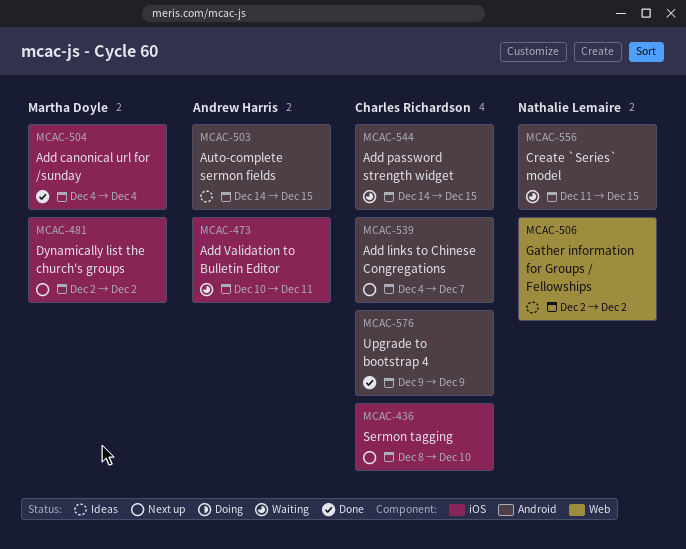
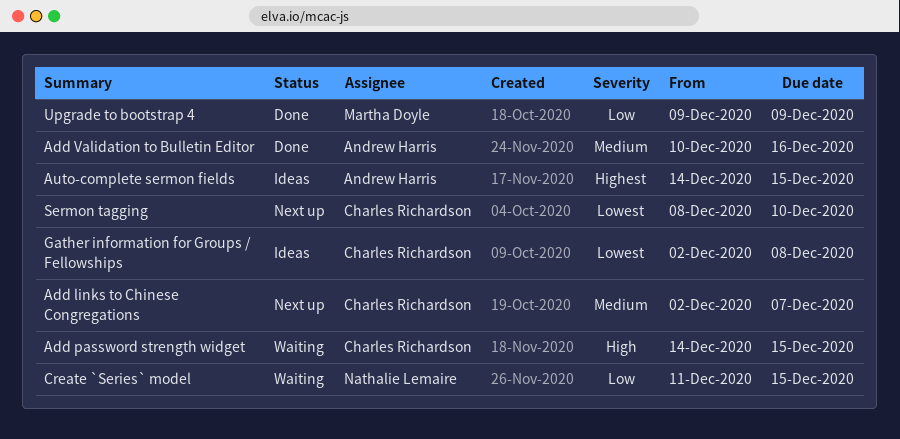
Add canonical url for /sunday: present -> none
Add links to Chinese Congregations, start: Dec 4 -> Dec 2
Add Validation to Bulletin Editor, status: Waiting -> Done
Add Validation to Bulletin Editor, due: Dec 11 -> Dec 16
Dynamically list the church's groups: present -> none
Gather information for Groups / Fellowships, owner: Nathalie Lemaire -> Charles Richardson
Gather information for Groups / Fellowships, due: Dec 2 -> Dec 8
Upgrade to bootstrap 4, owner: Charles Richardson -> Martha Doyle

